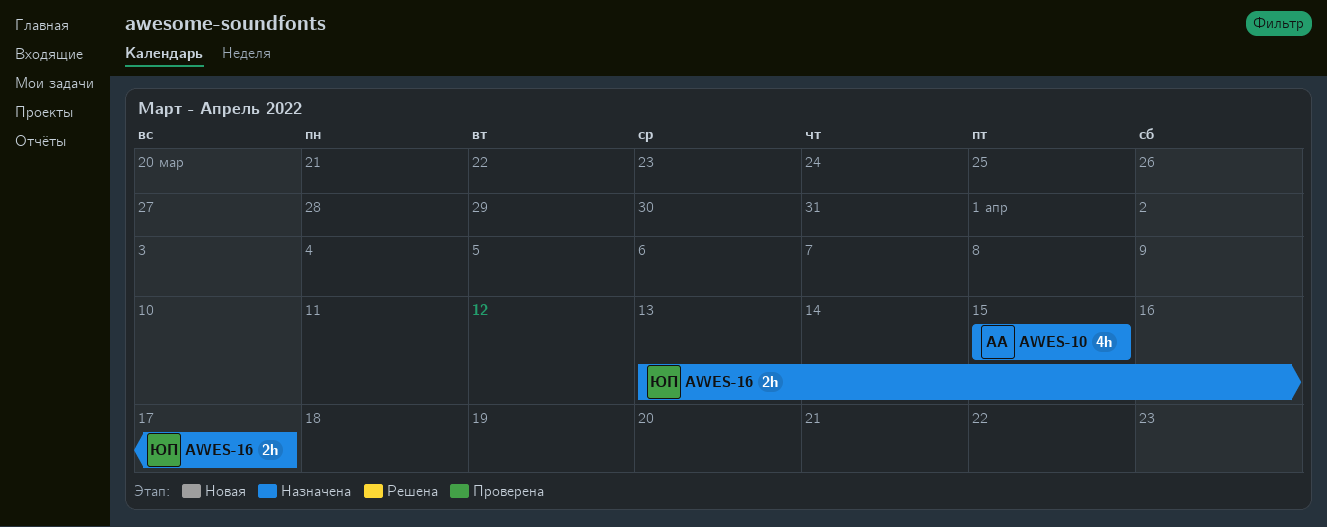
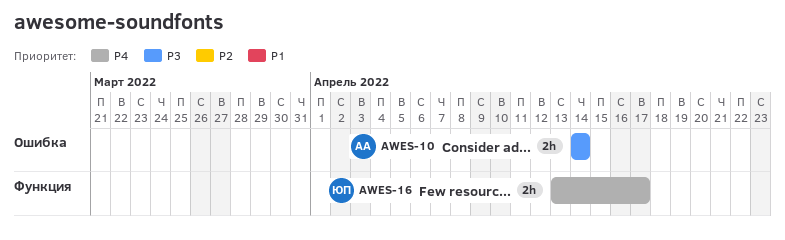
AWES-10, estimate: 4h -> 2h
AWES-10, start: Apr 15 -> Apr 14
AWES-10, due: Apr 15 -> Apr 14

